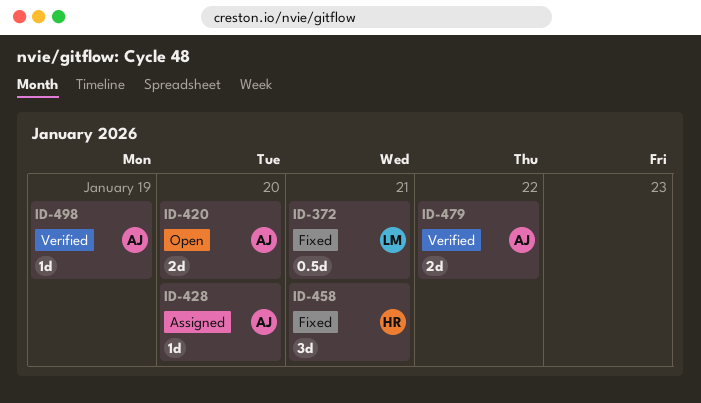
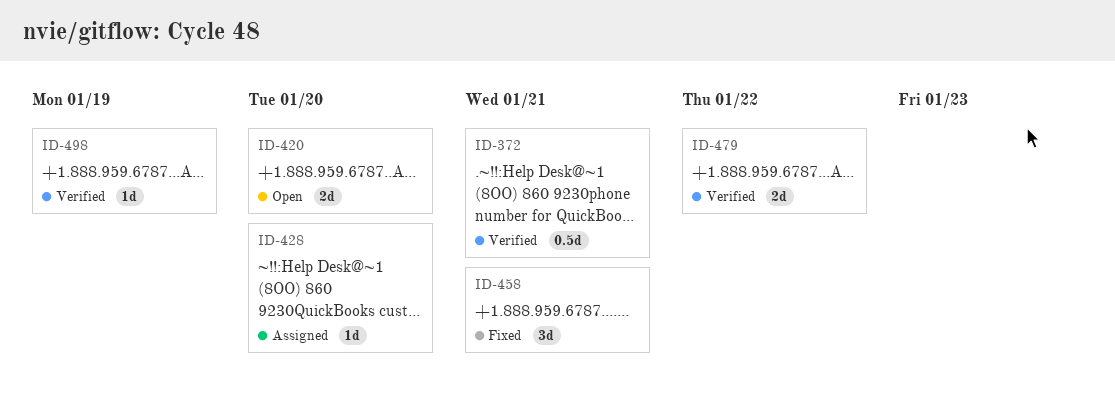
ID-372, status: Fixed -> Verified

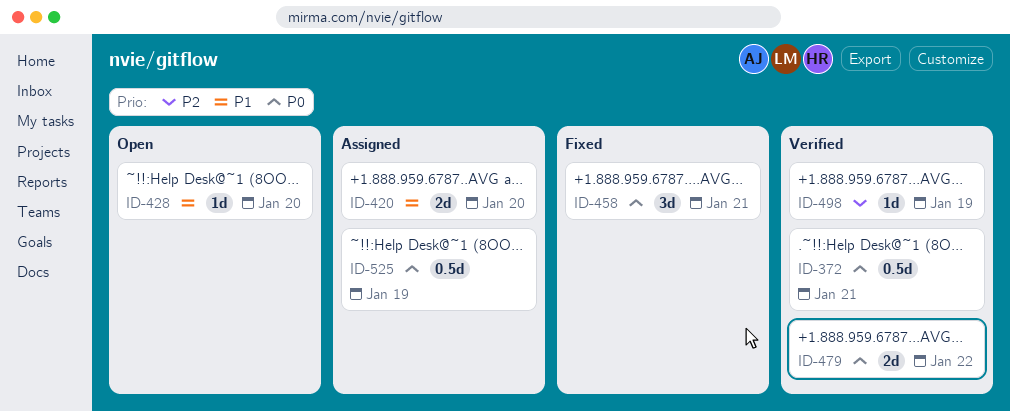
ID-420, status: Open -> Assigned
ID-428, status: Assigned -> Open
ID-525: none -> present

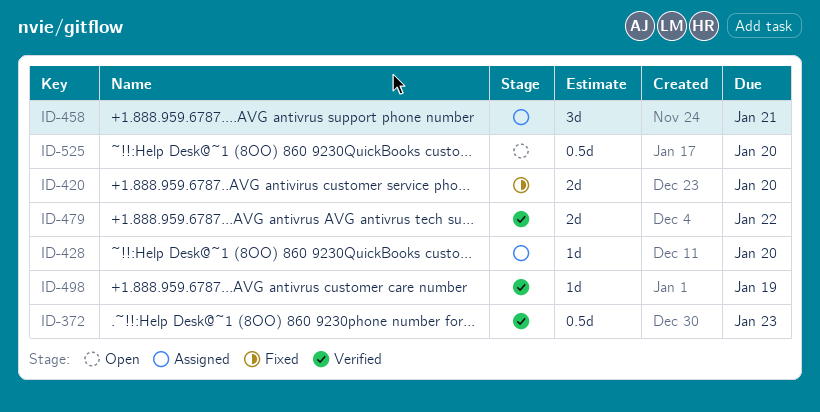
ID-372, due: Jan 21 -> Jan 23
ID-420, status: Assigned -> Fixed
ID-428, status: Open -> Assigned
ID-458, status: Fixed -> Assigned
ID-525, status: Assigned -> Open
ID-525, due: Jan 19 -> Jan 20

